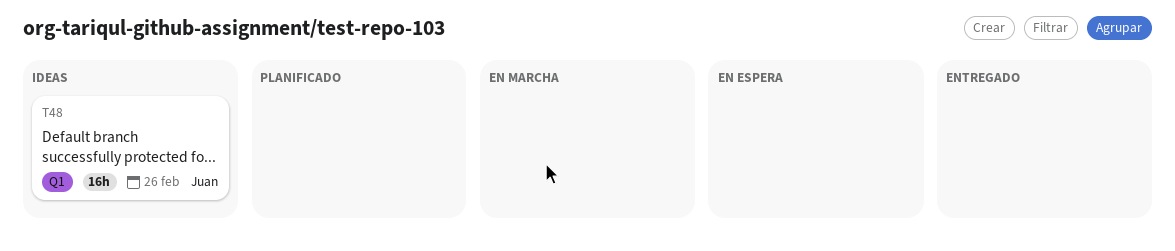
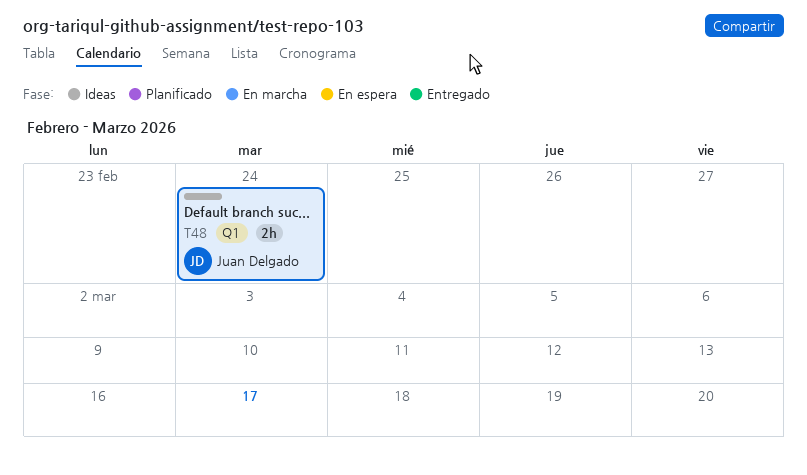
T48, estimate: 16h -> 2h
T48, due: Feb 26 -> Feb 24

